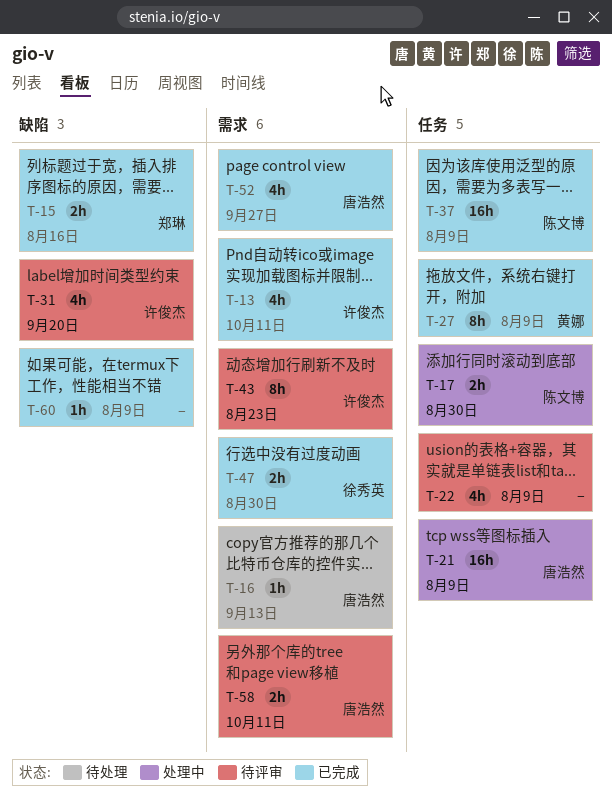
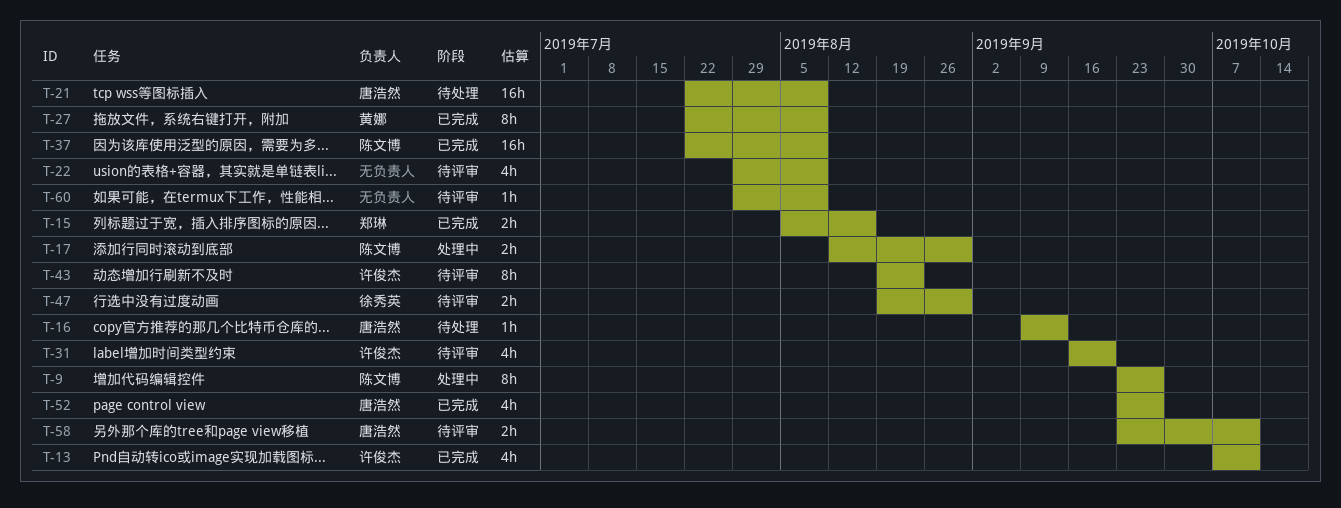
T-9: none -> present
T-21, status: 处理中 -> 待处理
T-47, status: 已完成 -> 待评审
T-60, status: 已完成 -> 待评审

